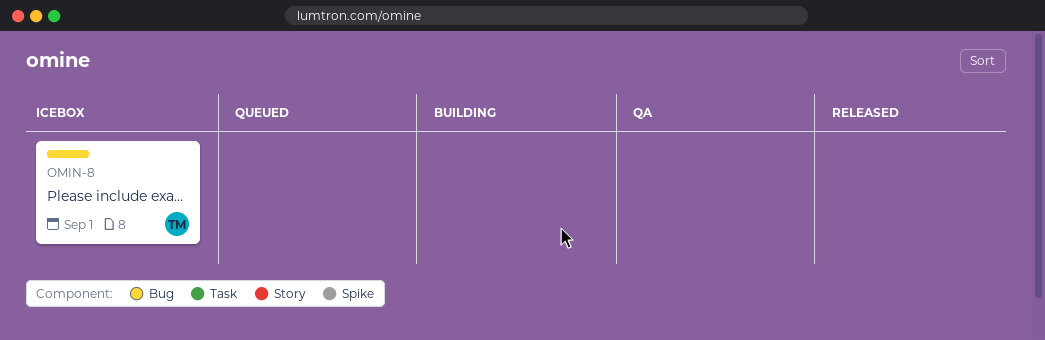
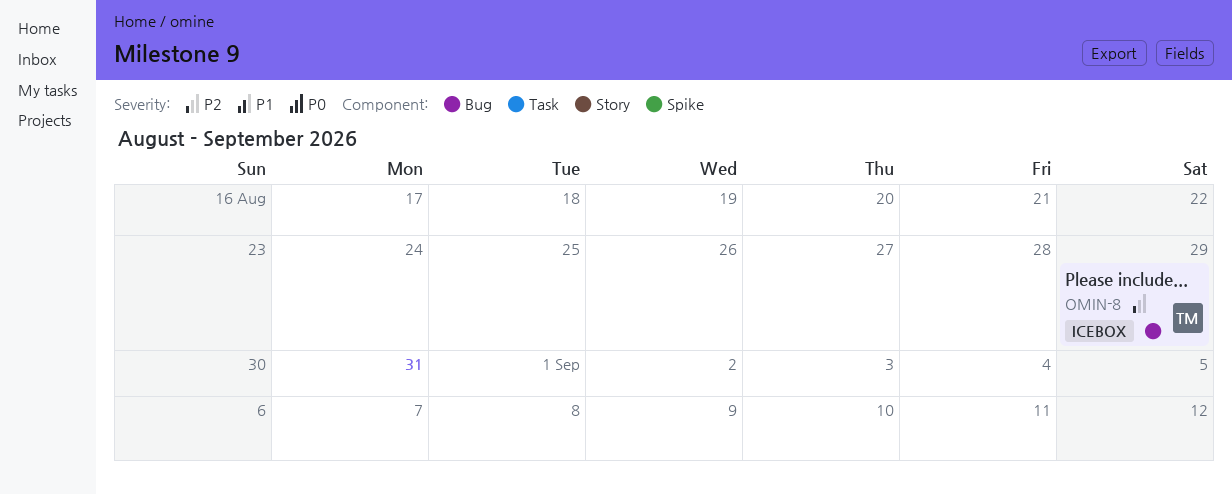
OMIN-8, due: Sep 1 -> Aug 29

